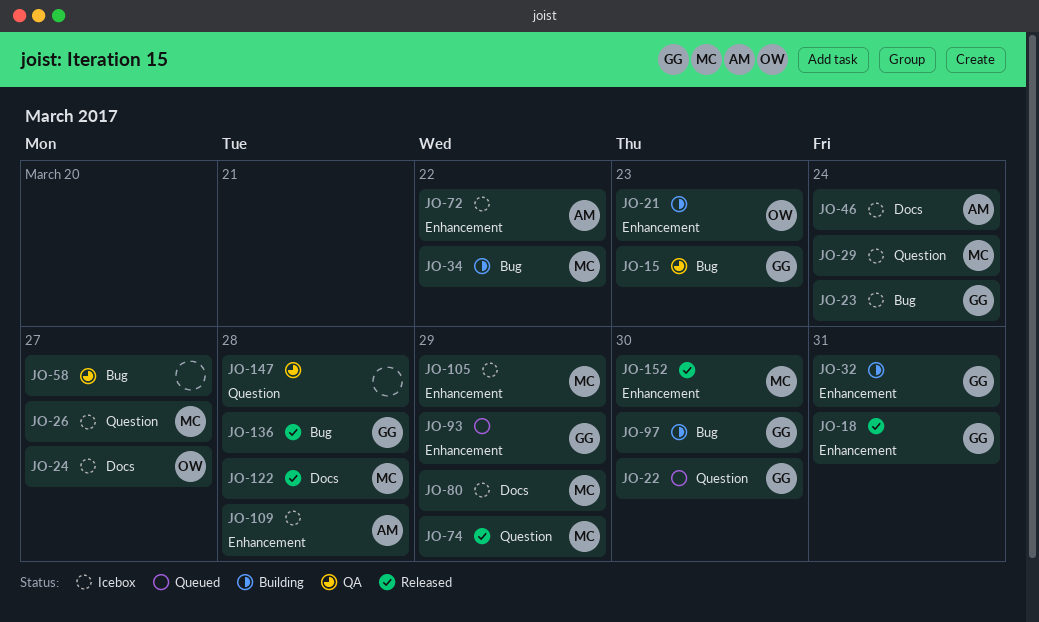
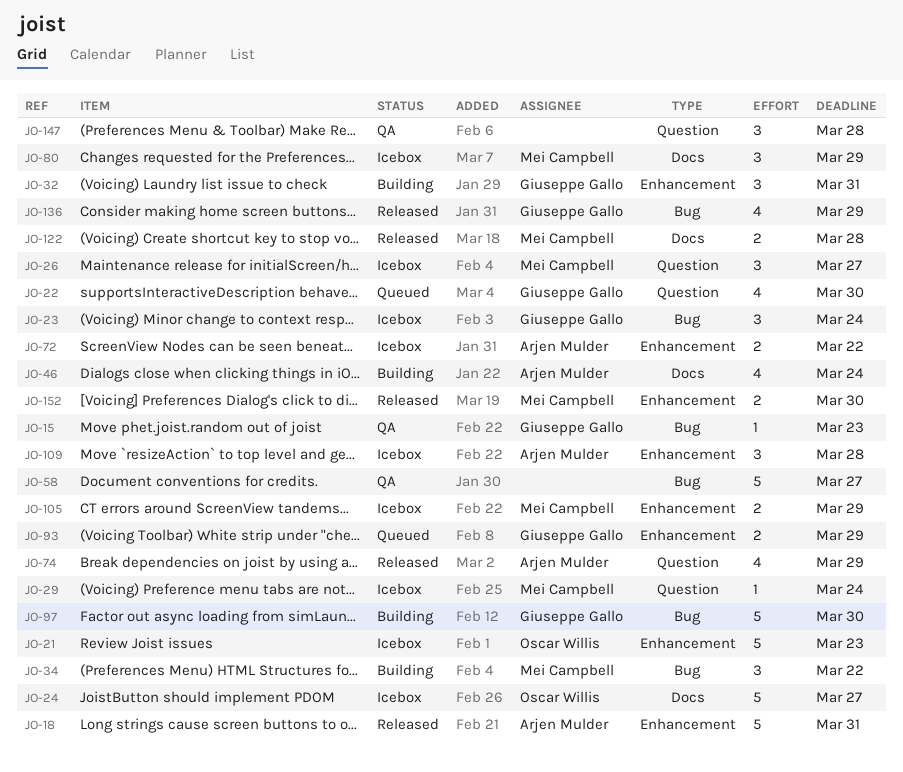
JO-18, owner: Giuseppe Gallo -> Arjen Mulder
JO-21, status: Building -> Icebox
JO-46, status: Icebox -> Building
JO-74, owner: Mei Campbell -> Arjen Mulder
JO-136, due: Mar 28 -> Mar 29

